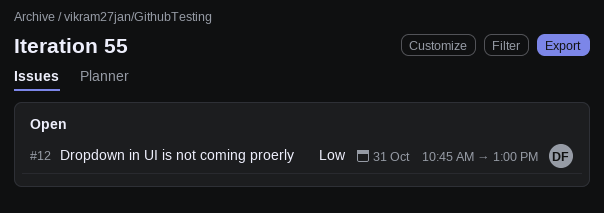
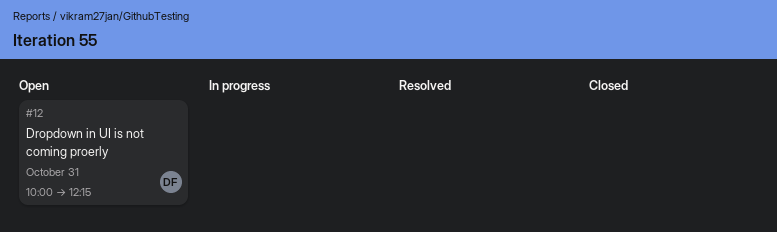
#12, begins: 10:45 -> 10:00
#12, ends: 13:00 -> 12:15

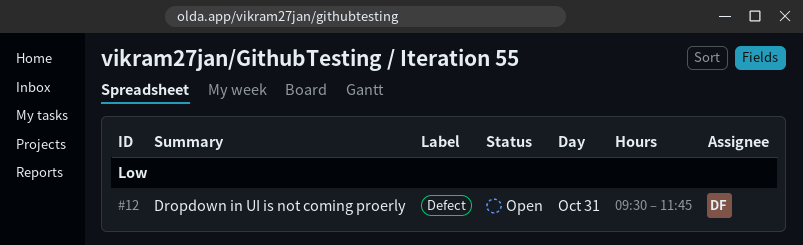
#12, begins: 10:00 -> 09:30
#12, ends: 12:15 -> 11:45

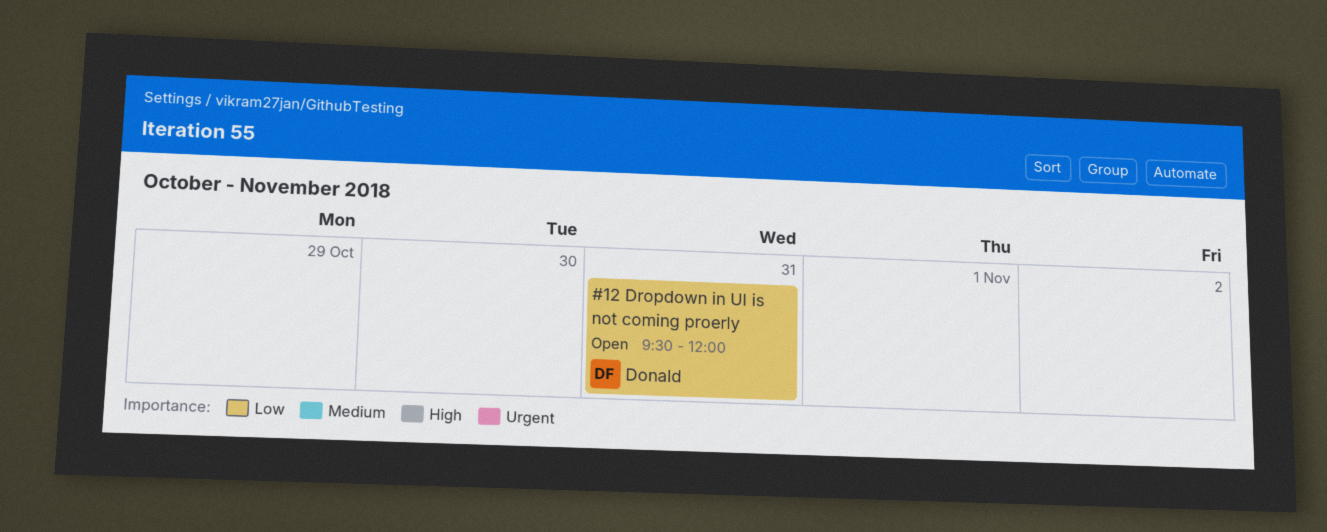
#12, ends: 11:45 -> 12:00

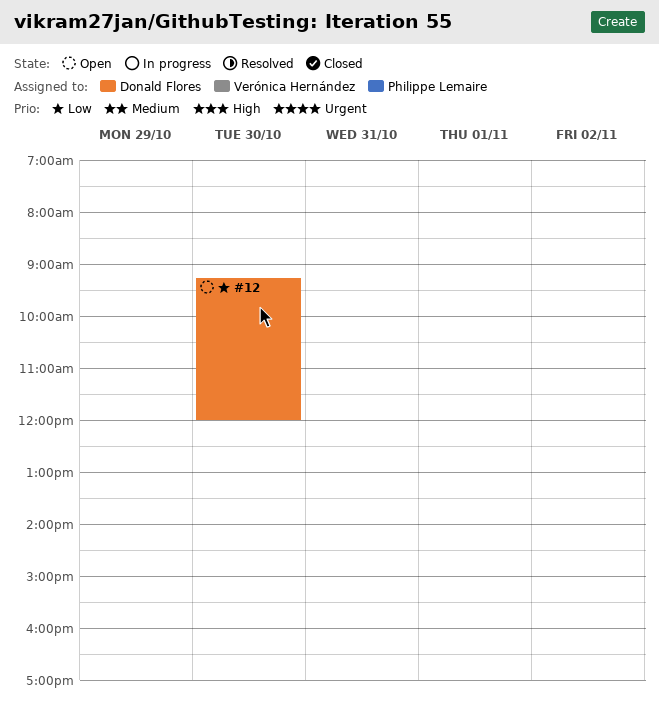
#12, day: Oct 31 -> Oct 30
#12, begins: 09:30 -> 09:15

